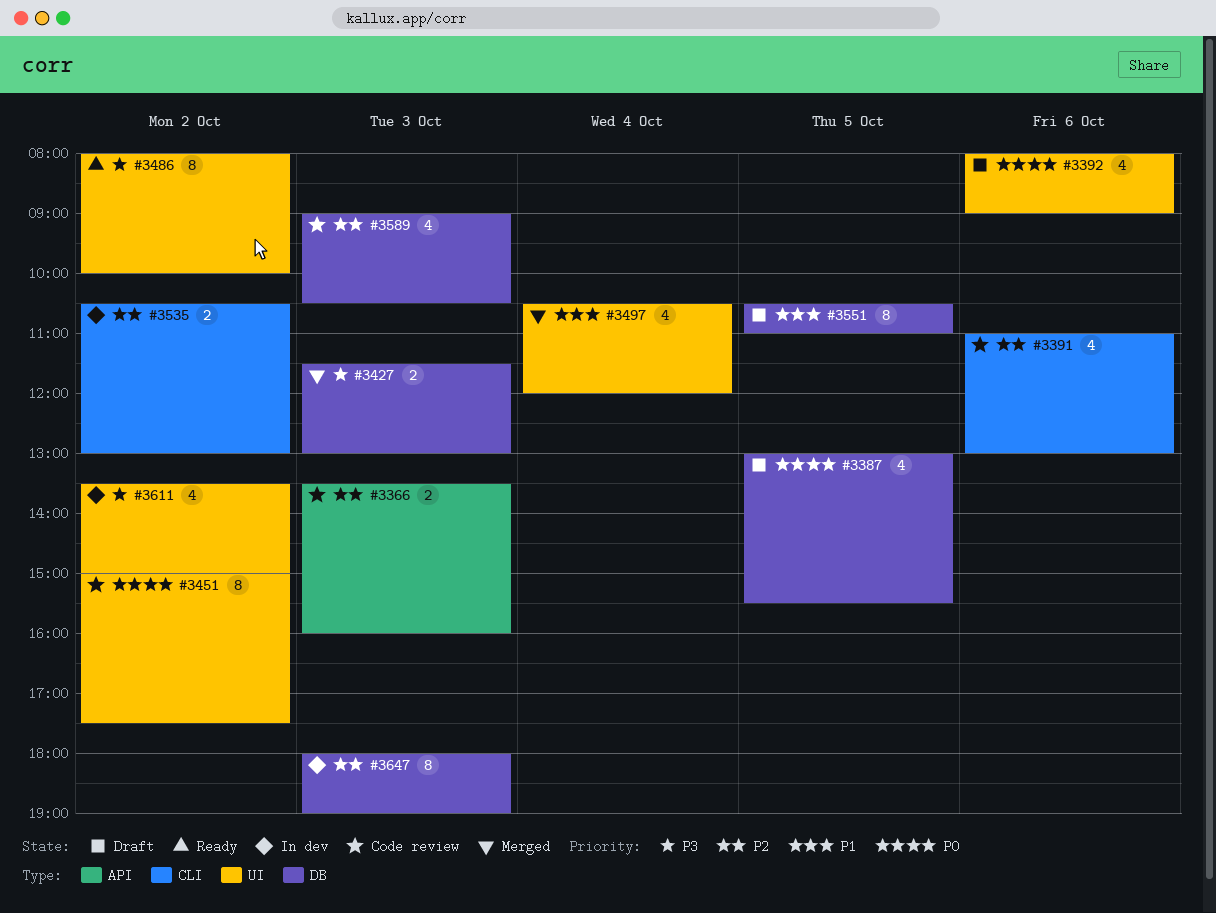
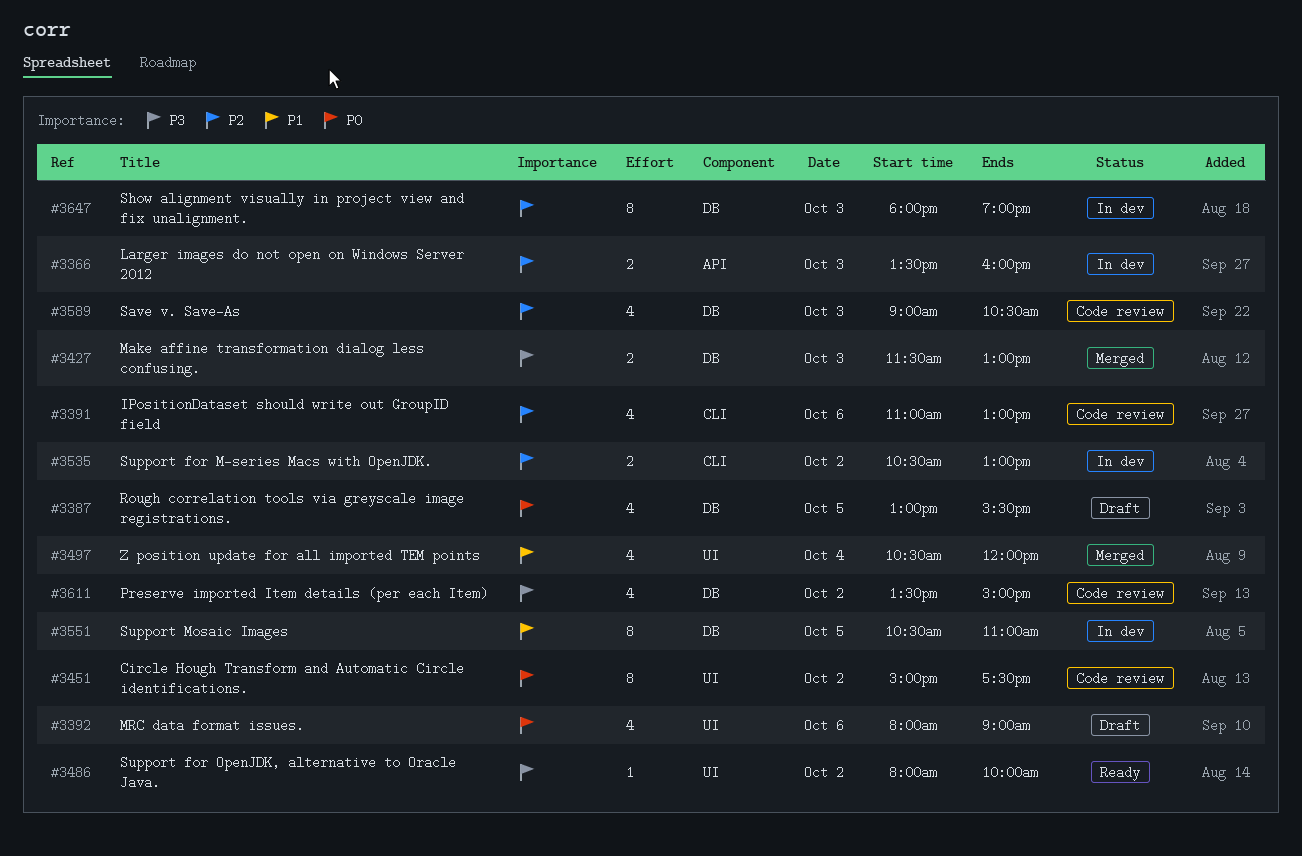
#3366, status: Code review -> In dev
#3486, estimate: 8 -> 1
#3551, status: Draft -> In dev
#3611, status: In dev -> Code review
#3611, label: UI -> DB

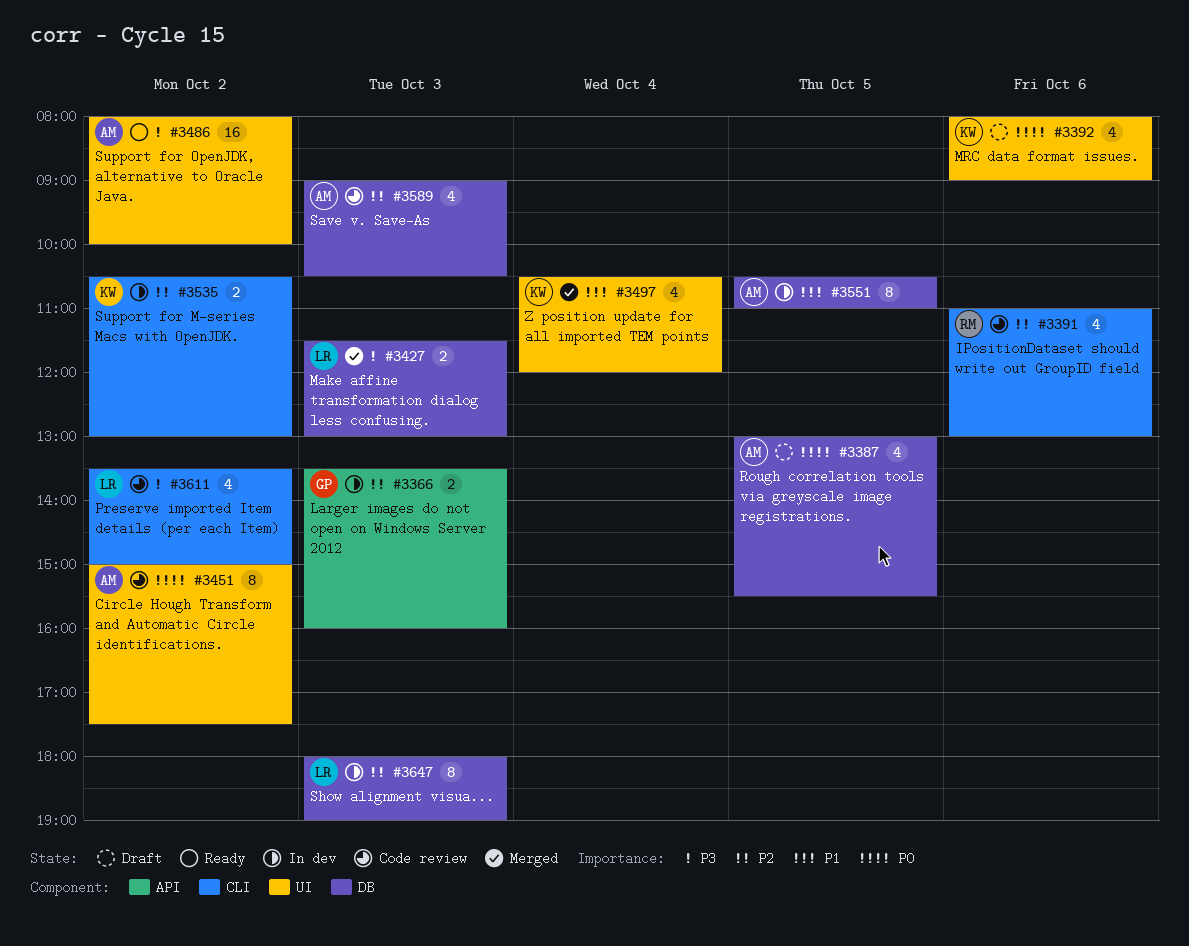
#3486, estimate: 1 -> 16
#3611, label: DB -> CLI

